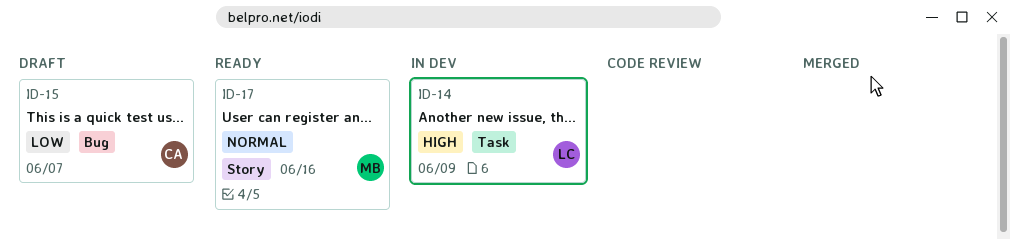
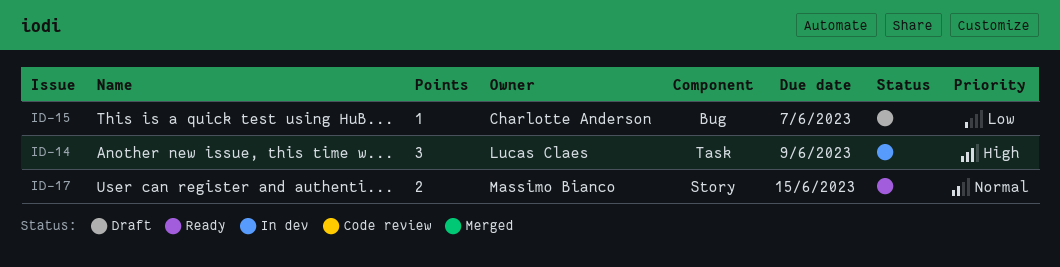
ID-17, due: Jun 16 -> Jun 15

